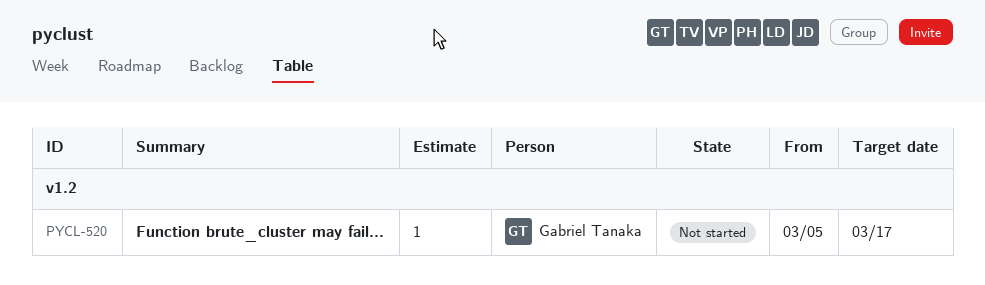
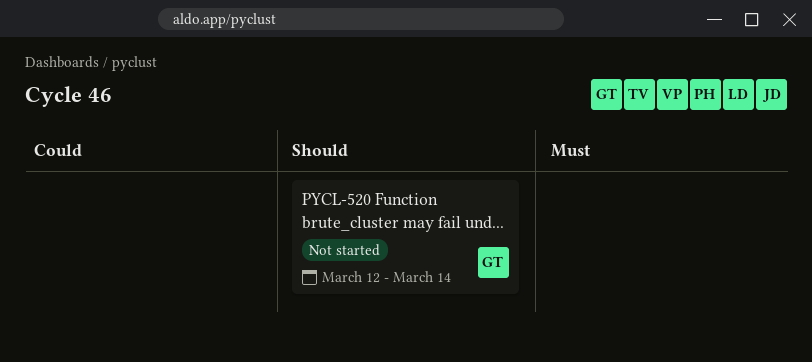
PYCL-520, start: Mar 5 -> Mar 12
PYCL-520, due: Mar 17 -> Mar 14

